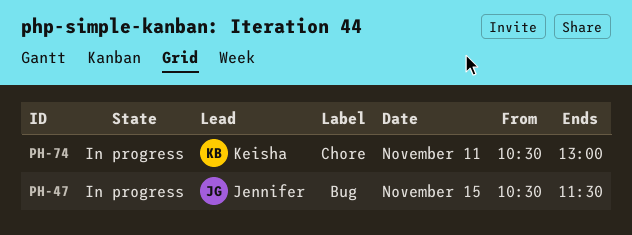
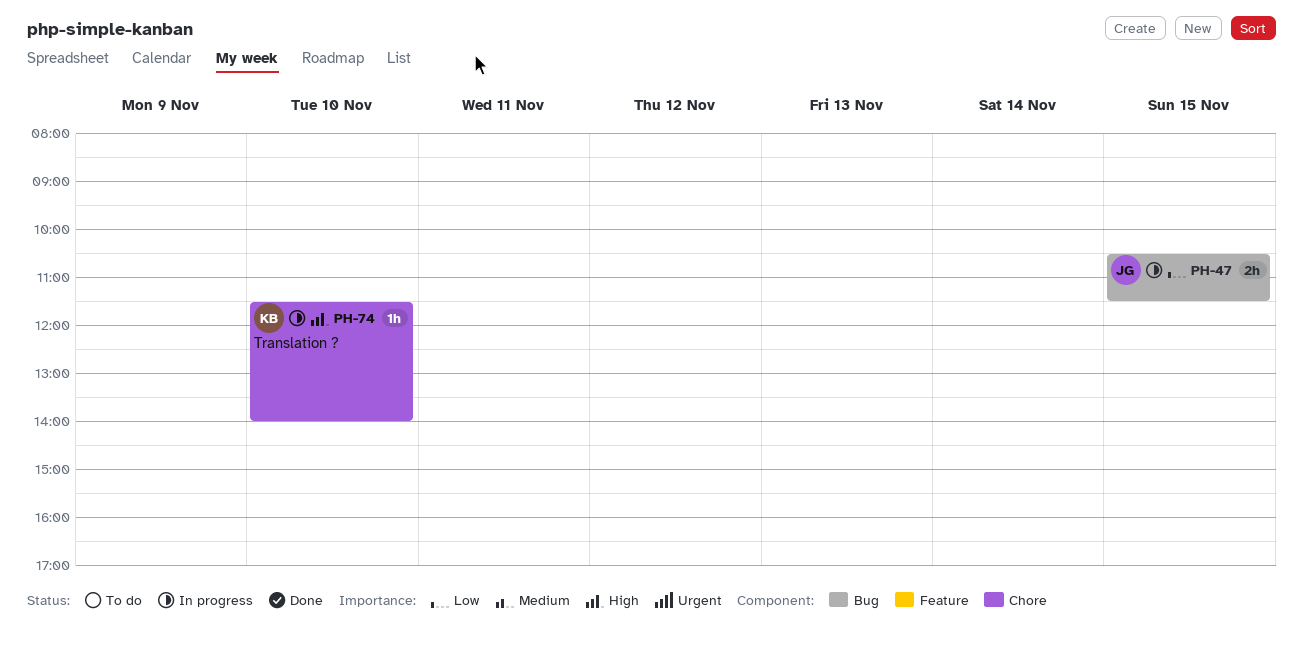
PH-74, day: Nov 11 -> Nov 10
PH-74, begins: 10:30 -> 11:30
PH-74, ends: 13:00 -> 14:00

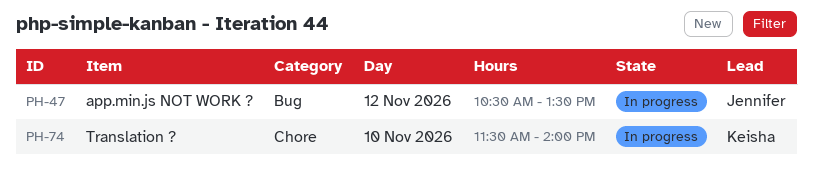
PH-47, day: Nov 15 -> Nov 12
PH-47, ends: 11:30 -> 13:30

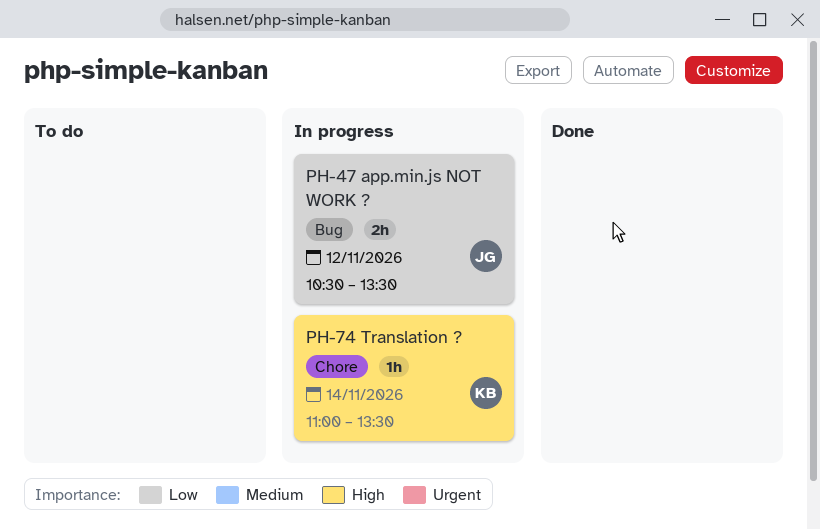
PH-74, day: Nov 10 -> Nov 14
PH-74, begins: 11:30 -> 11:00
PH-74, ends: 14:00 -> 13:30

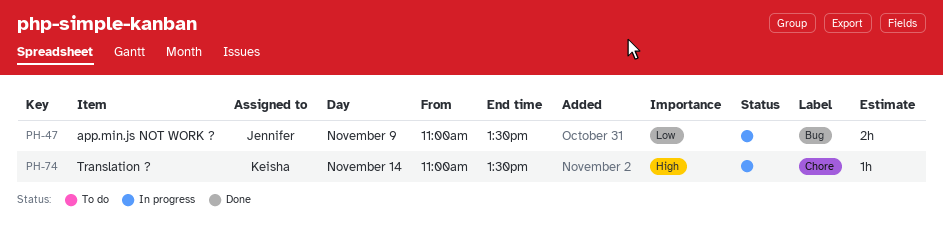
PH-47, day: Nov 12 -> Nov 9
PH-47, begins: 10:30 -> 11:00

